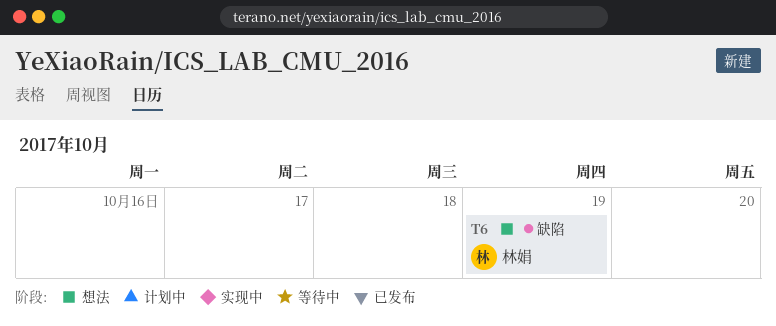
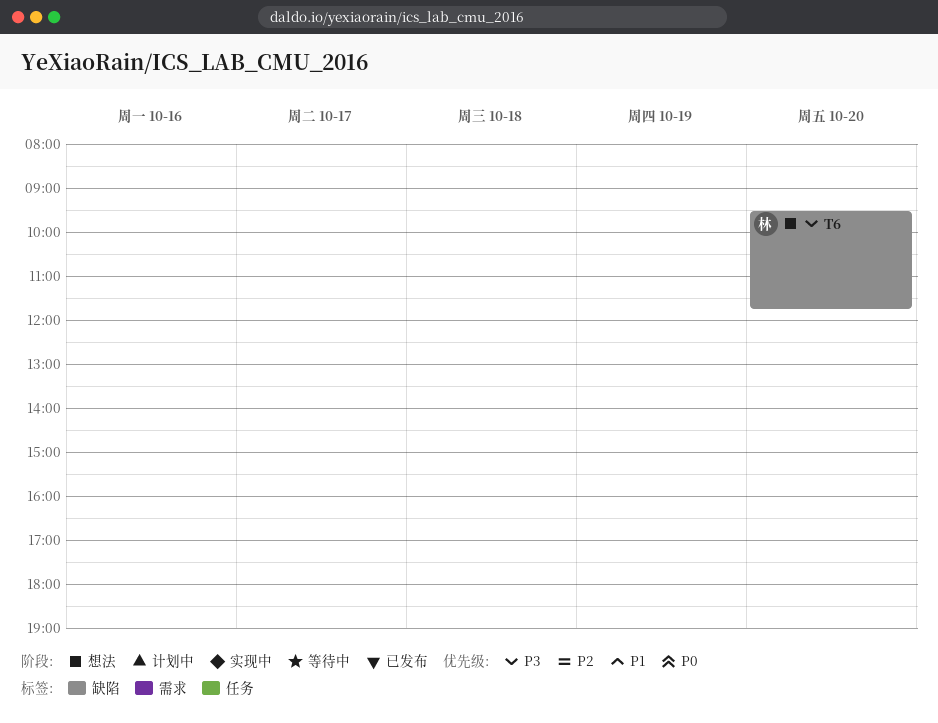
T6, day: Oct 19 -> Oct 20

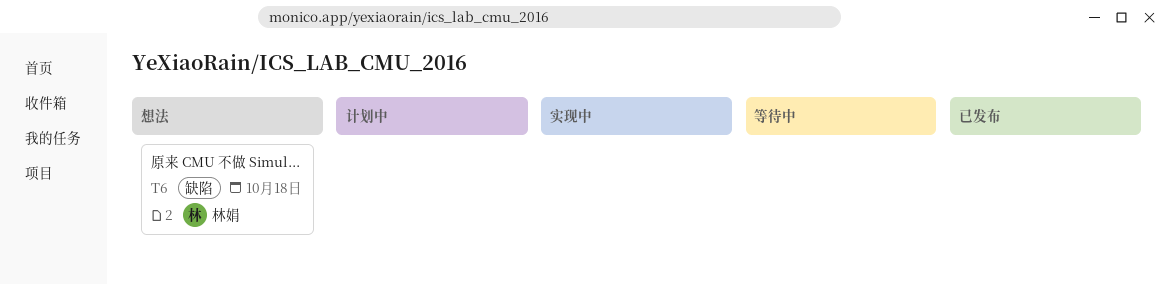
T6, day: Oct 20 -> Oct 18

